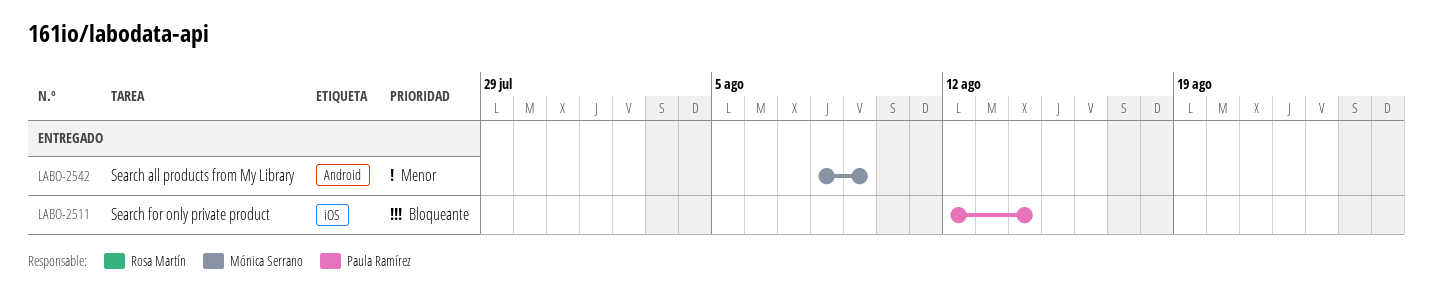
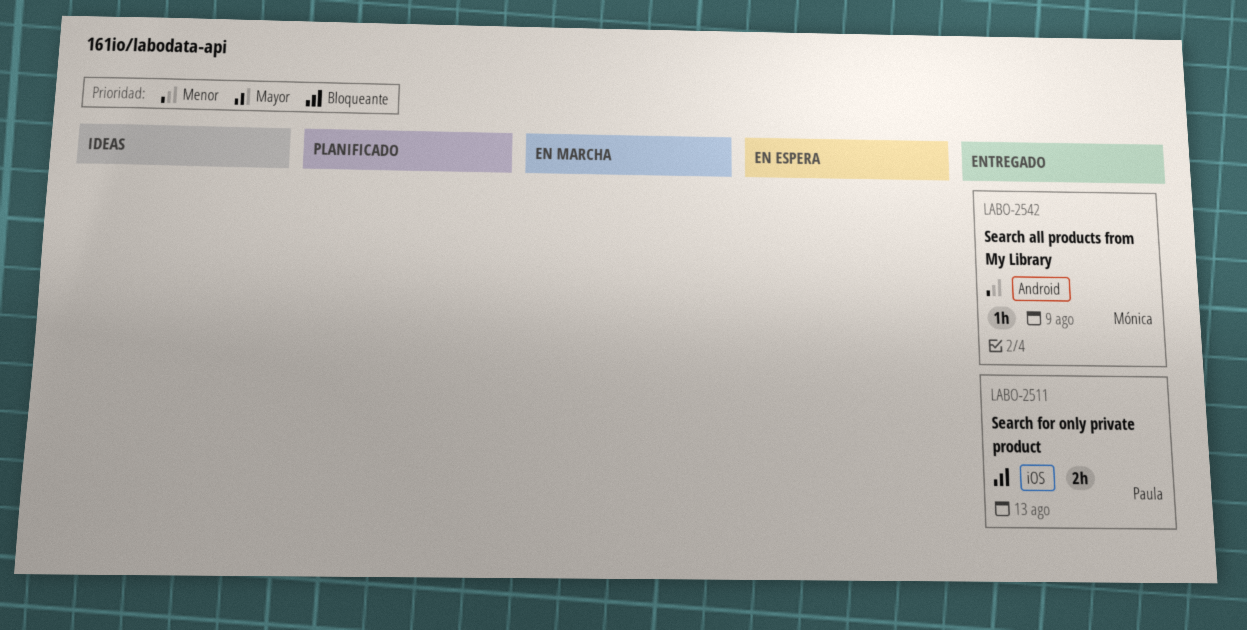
LABO-2511, due: Aug 14 -> Aug 13

